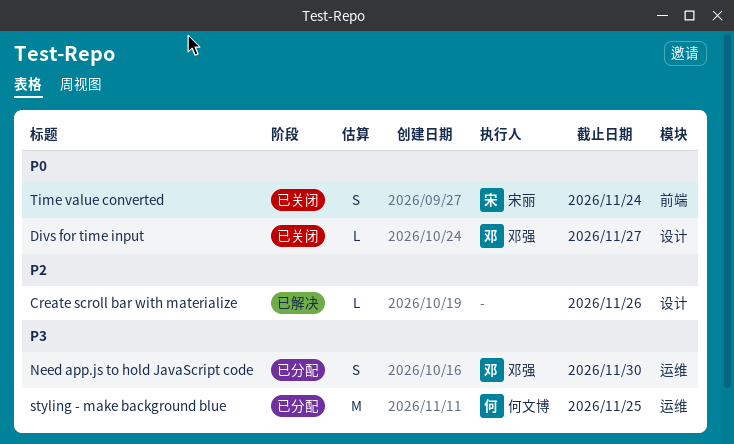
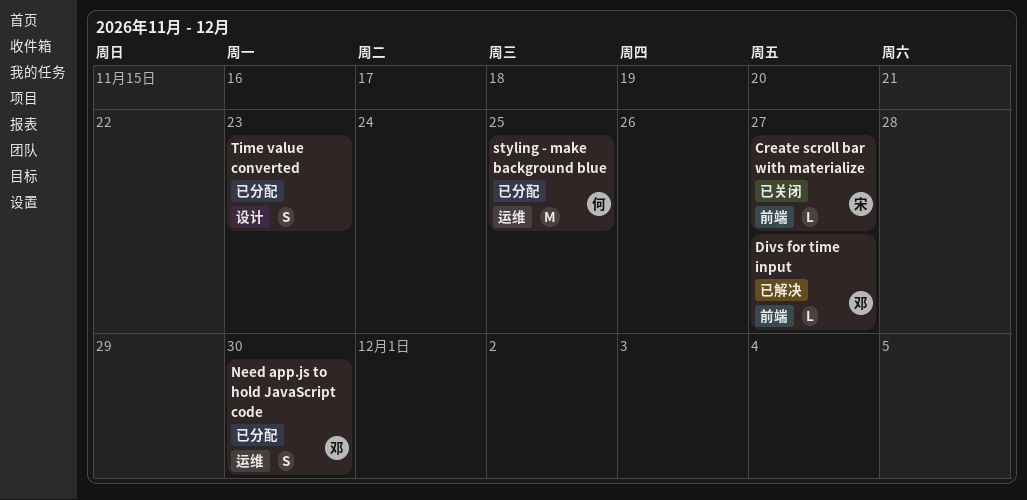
Create scroll bar with materialize, status: 已解决 -> 已关闭
Create scroll bar with materialize, owner: none -> 宋丽
Create scroll bar with materialize, label: 设计 -> 前端
Create scroll bar with materialize, due: Nov 26 -> Nov 27
Divs for time input, status: 已关闭 -> 已解决
Divs for time input, label: 设计 -> 前端
Time value converted, status: 已关闭 -> 已分配
Time value converted, owner: 宋丽 -> none
Time value converted, label: 前端 -> 设计
Time value converted, due: Nov 24 -> Nov 23

